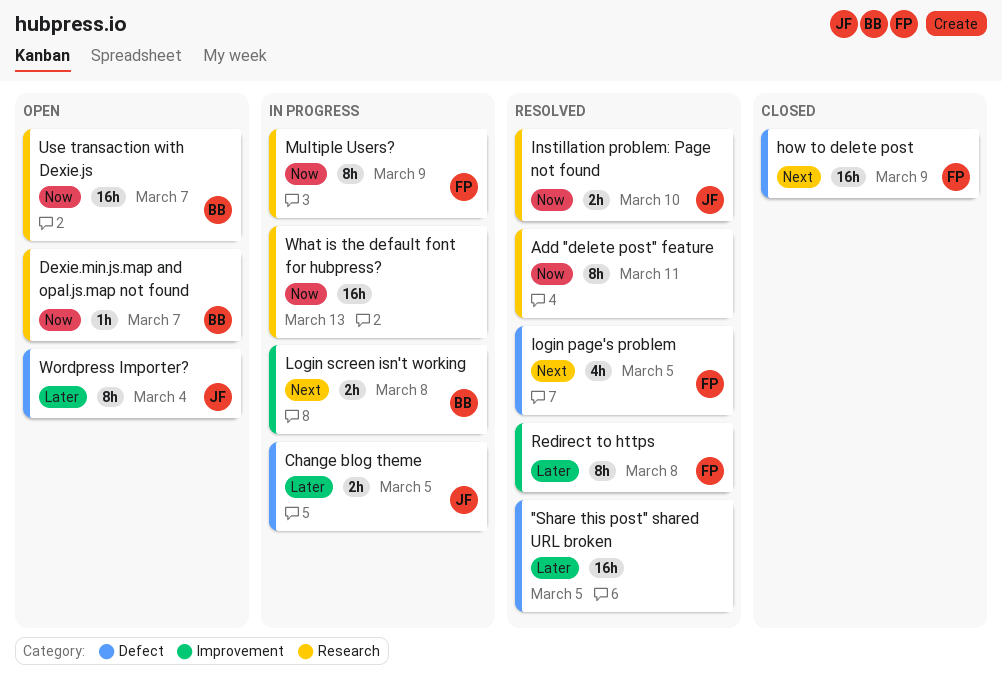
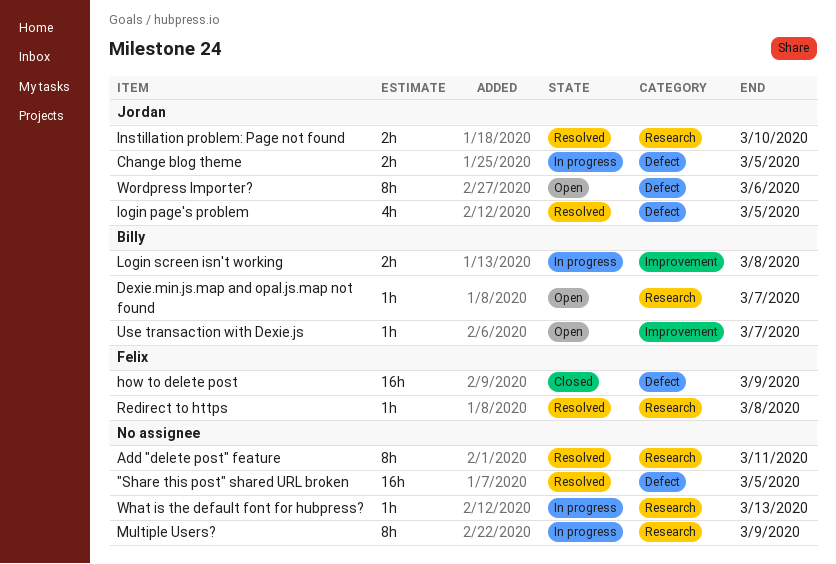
login page's problem, owner: Felix -> Jordan
Multiple Users?, owner: Felix -> none
Redirect to https, label: Improvement -> Research
Redirect to https, estimate: 8h -> 1h
Use transaction with Dexie.js, label: Research -> Improvement
Use transaction with Dexie.js, estimate: 16h -> 1h
What is the default font for hubpress?, estimate: 16h -> 1h
Wordpress Importer?, due: Mar 4 -> Mar 6

